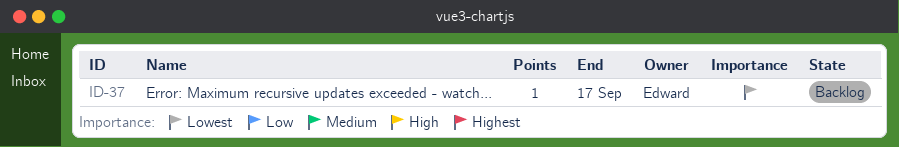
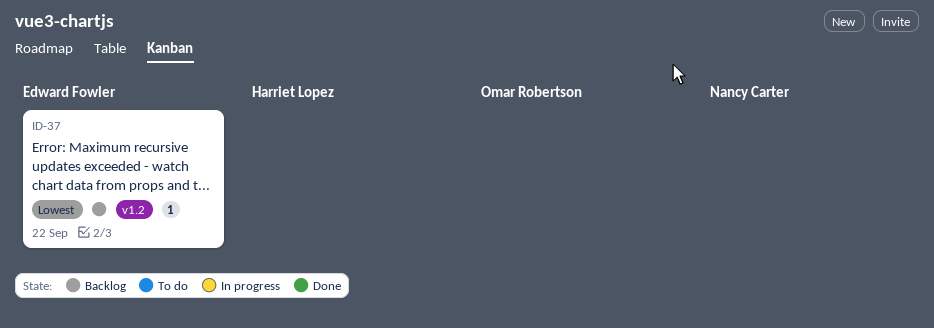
ID-37, due: Sep 17 -> Sep 22

